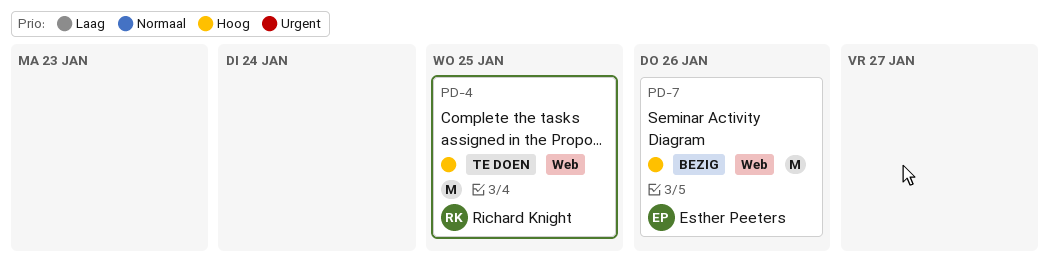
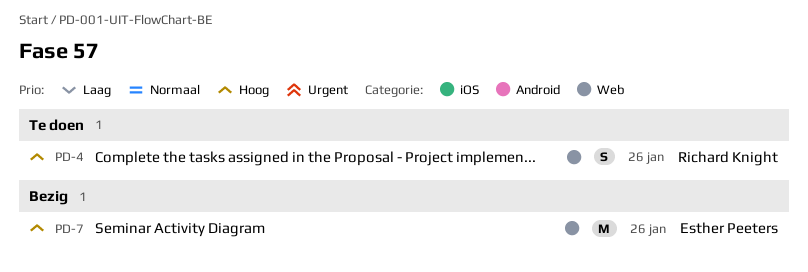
PD-4, estimate: M -> S
PD-4, due: Jan 25 -> Jan 26

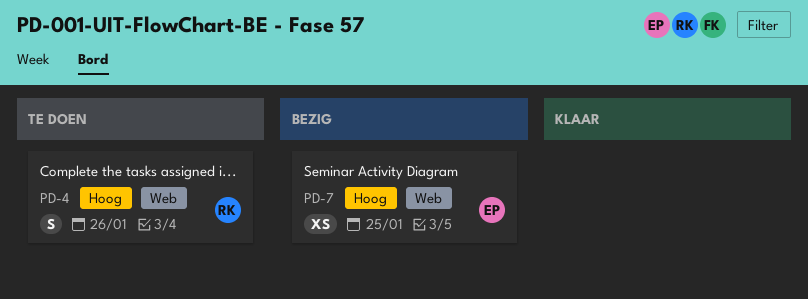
PD-7, estimate: M -> XS
PD-7, due: Jan 26 -> Jan 25

